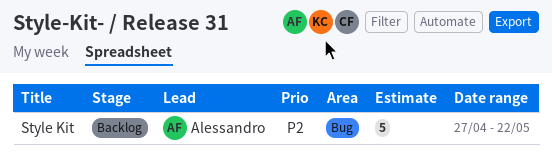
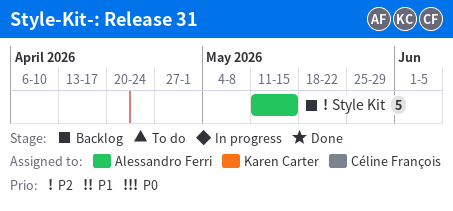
Style Kit, start: Apr 27 -> May 11
Style Kit, due: May 22 -> May 15

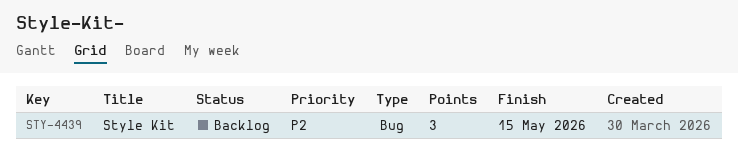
Style Kit, estimate: 5 -> 3

